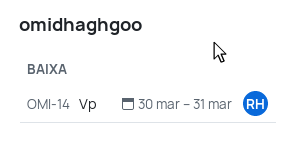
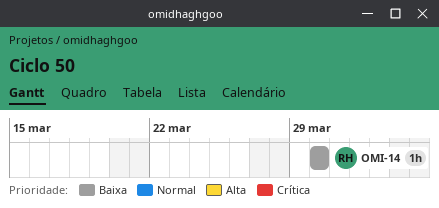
OMI-14, due: Mar 31 -> Mar 30

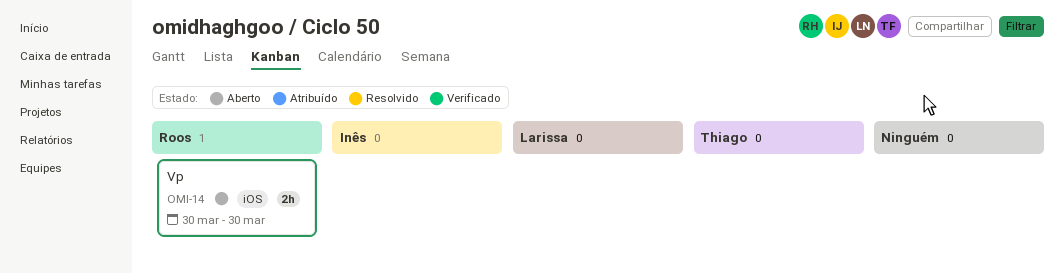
OMI-14, estimate: 1h -> 2h

